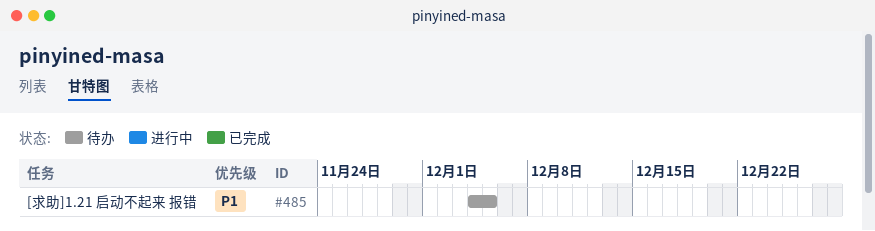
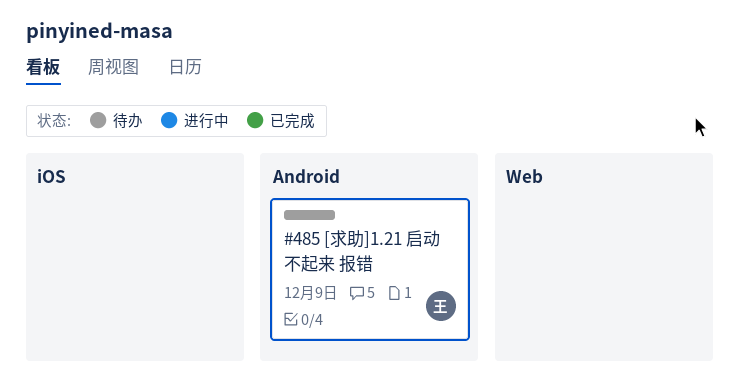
#485, due: Dec 5 -> Dec 9

